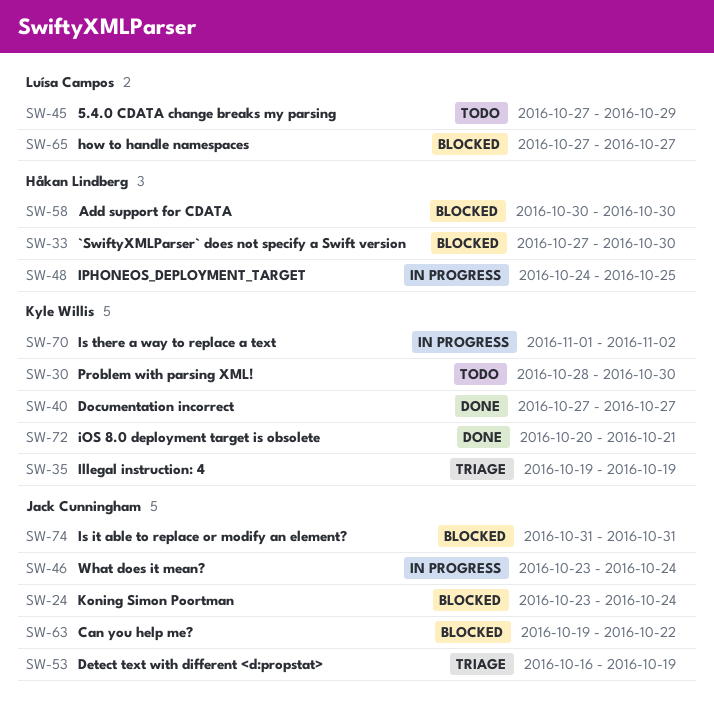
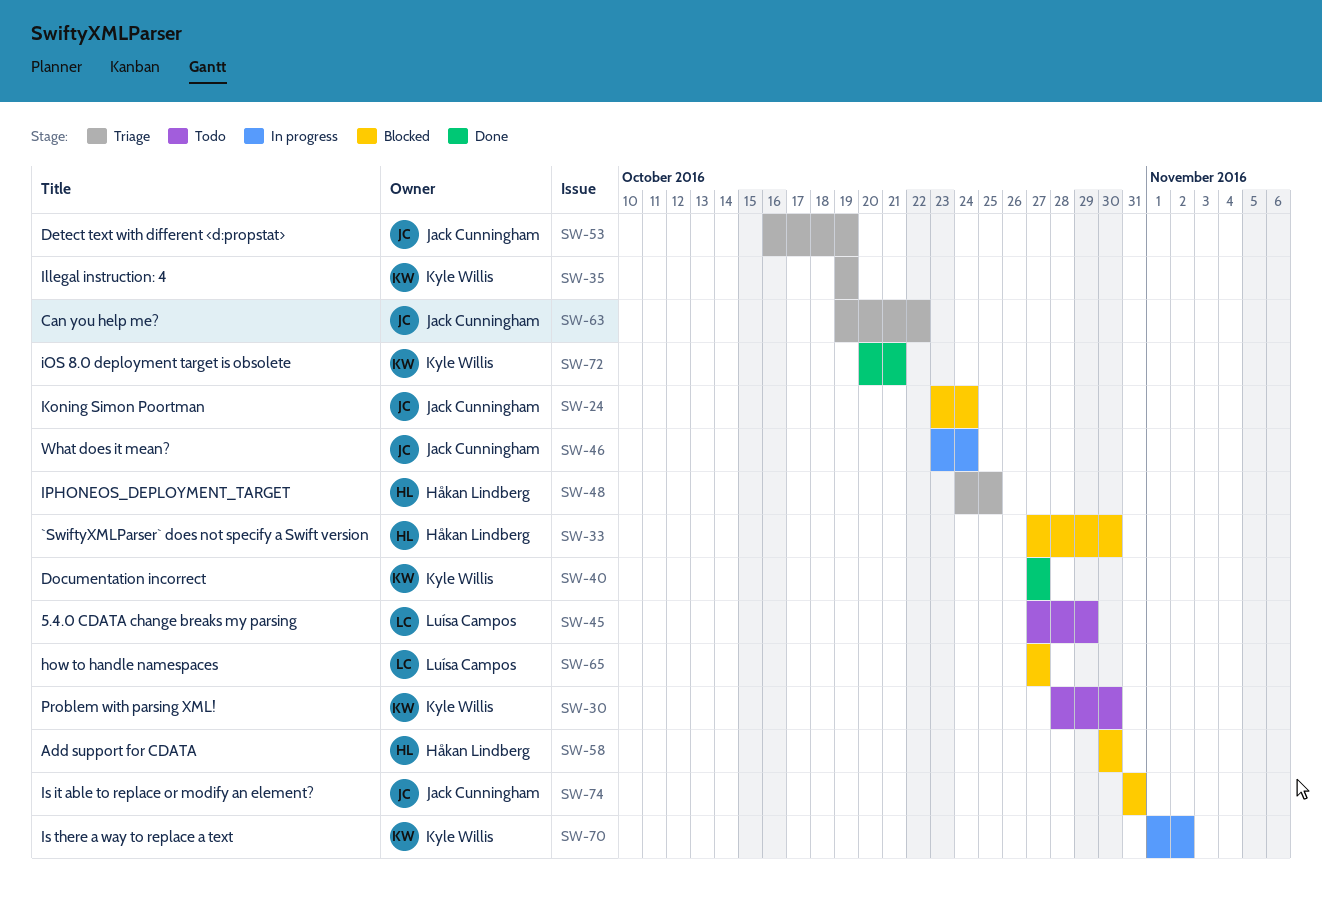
SW-48, status: In progress -> Triage
SW-63, status: Blocked -> Triage

